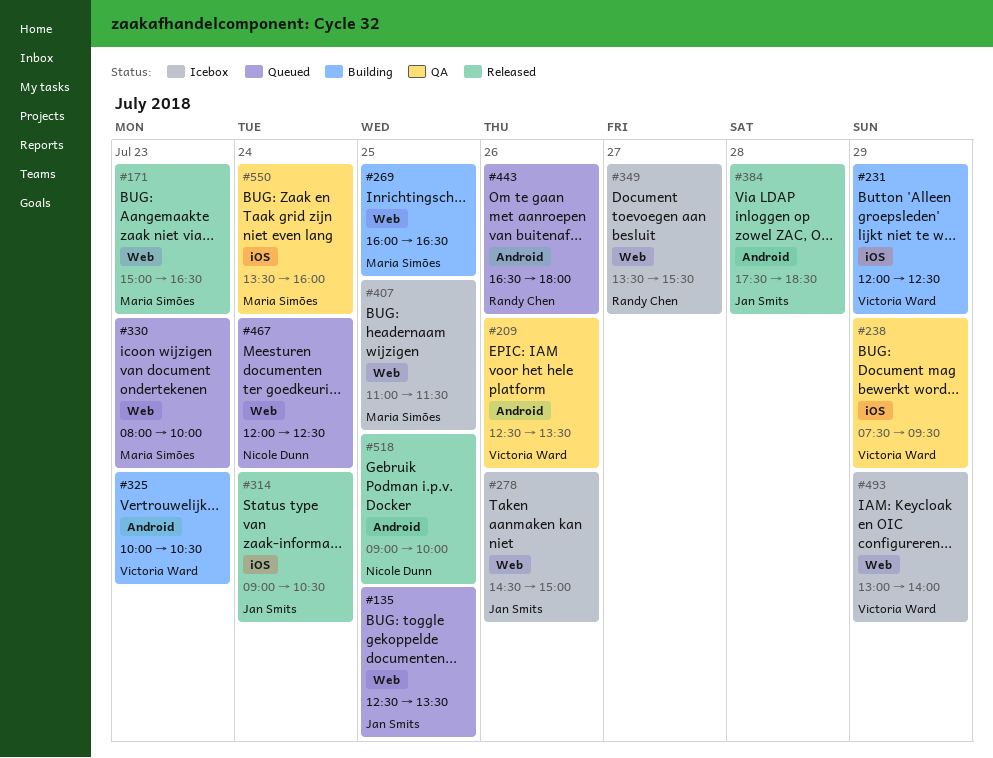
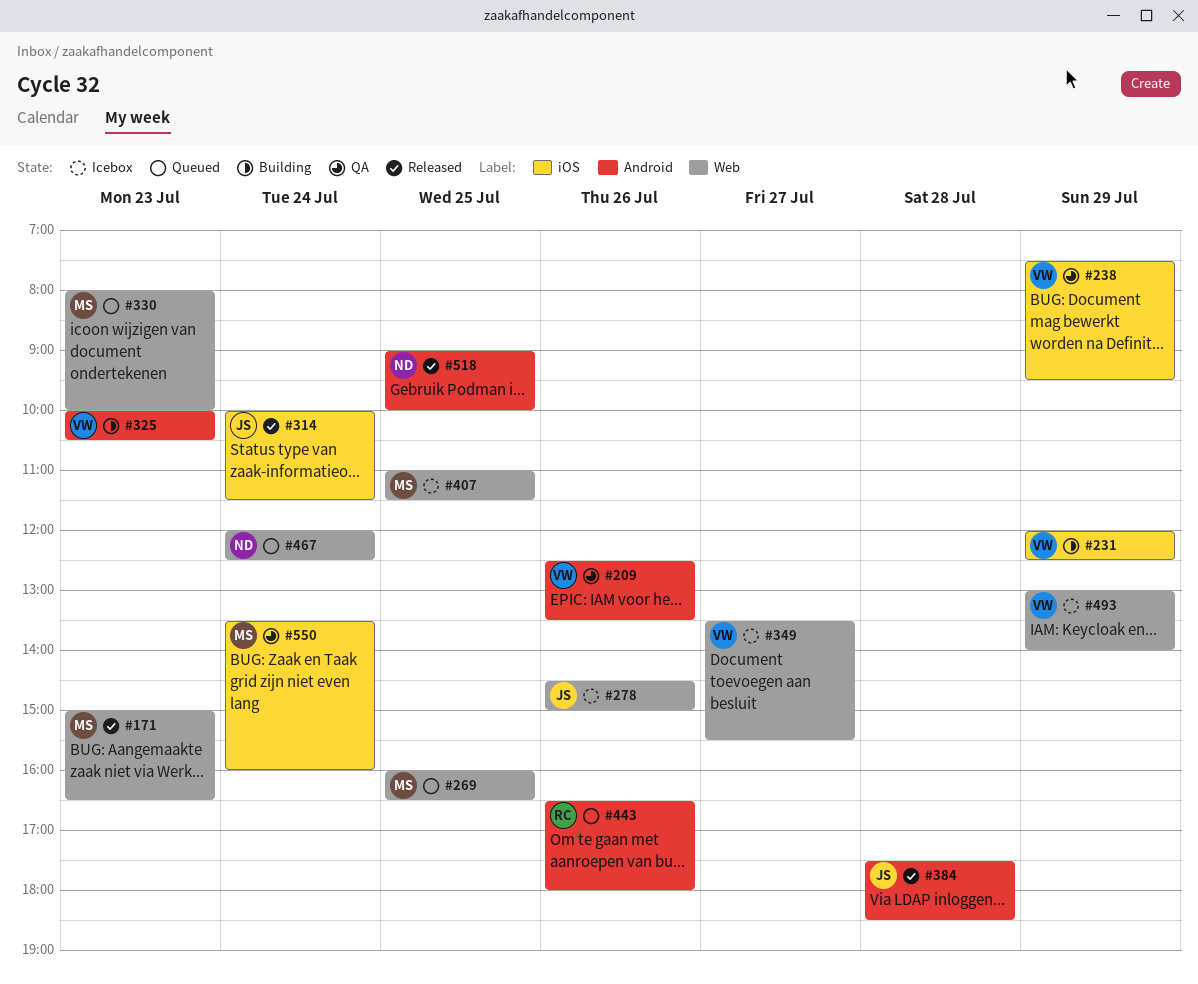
#135: present -> none
#269, status: Building -> Queued
#314, begins: 09:00 -> 10:00
#314, ends: 10:30 -> 11:30
#349, owner: Randy Chen -> Victoria Ward

